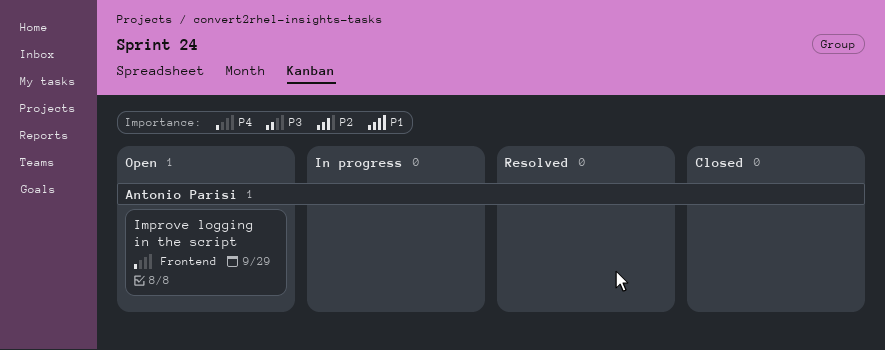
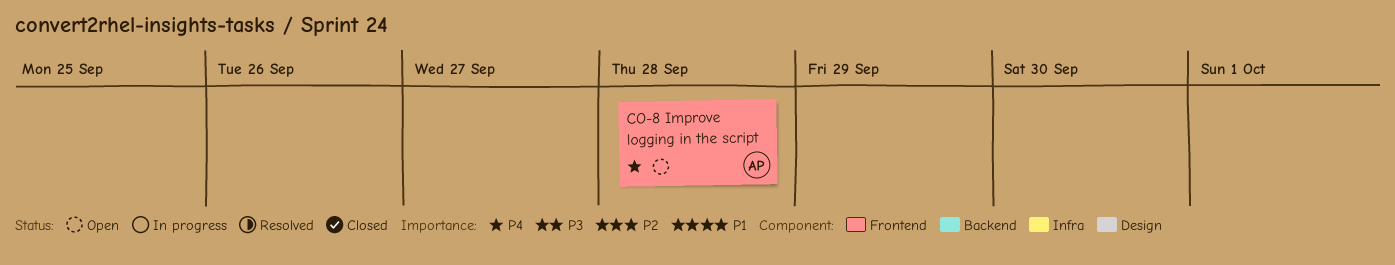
Improve logging in the script, due: Sep 29 -> Sep 28

